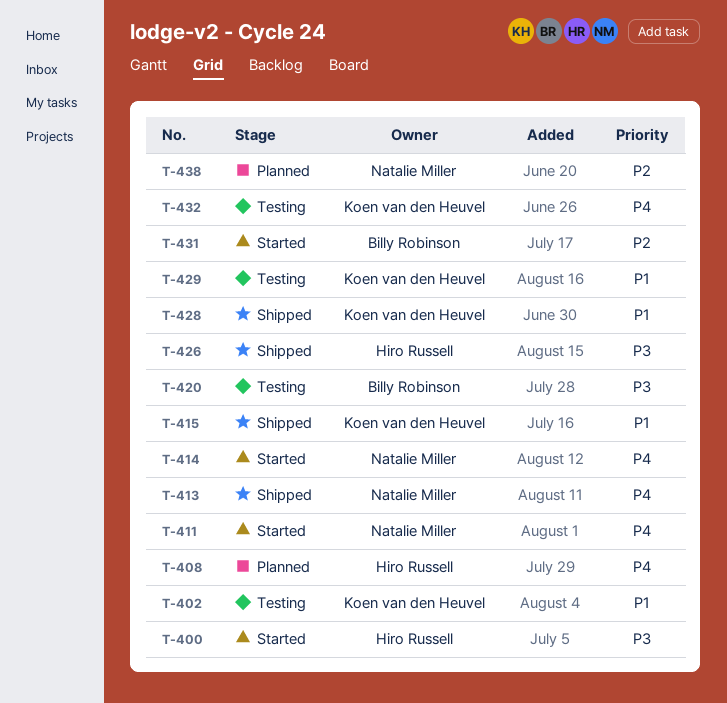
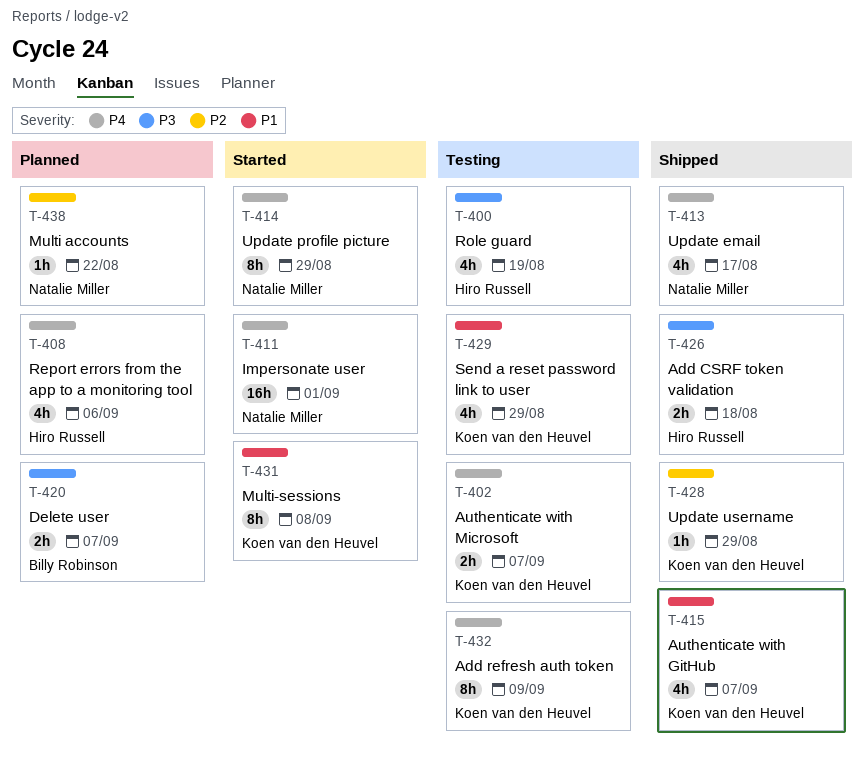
T-400, status: Started -> Testing
T-402, priority: P1 -> P4
T-420, status: Testing -> Planned
T-428, priority: P1 -> P2
T-431, owner: Billy Robinson -> Koen van den Heuvel
T-431, priority: P2 -> P1

